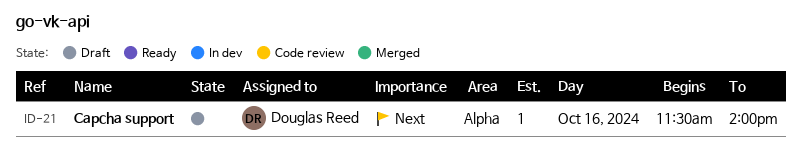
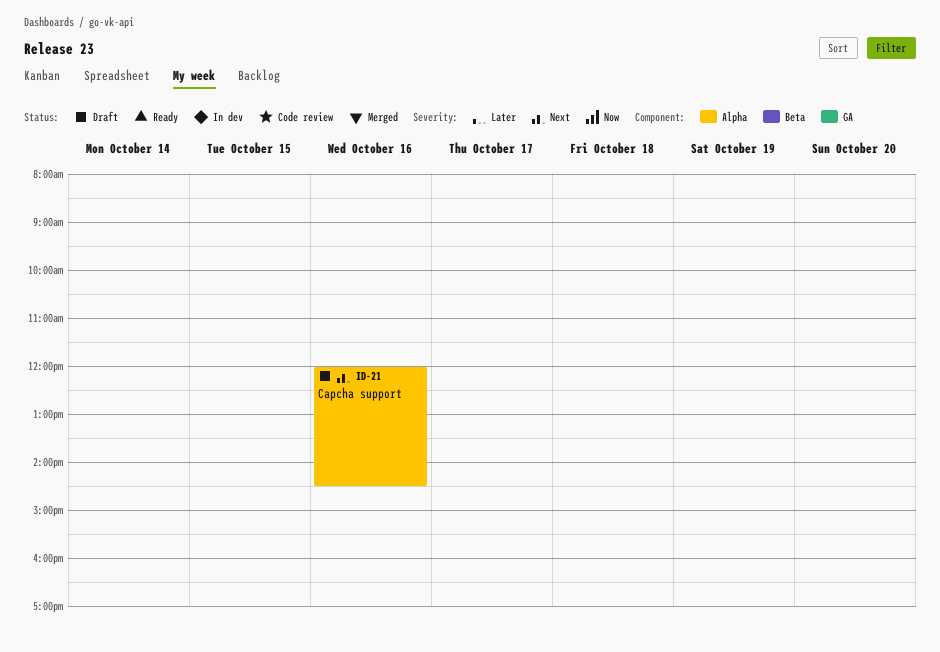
ID-21, begins: 11:30 -> 12:00
ID-21, ends: 14:00 -> 14:30

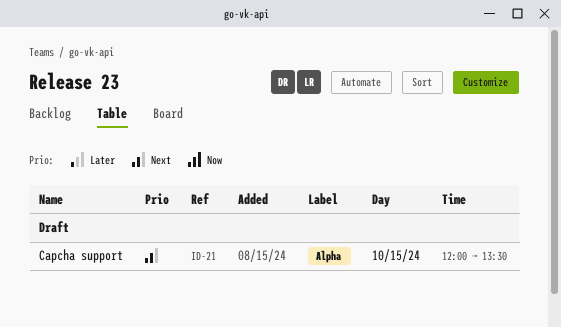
ID-21, day: Oct 16 -> Oct 15
ID-21, ends: 14:30 -> 13:30

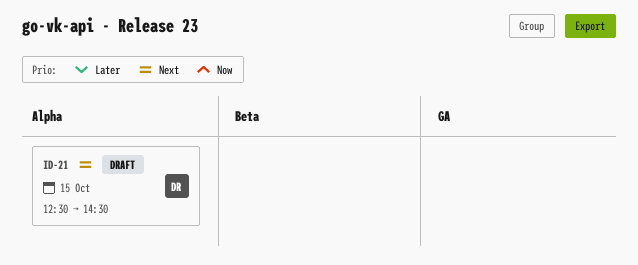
ID-21, begins: 12:00 -> 12:30
ID-21, ends: 13:30 -> 14:30

